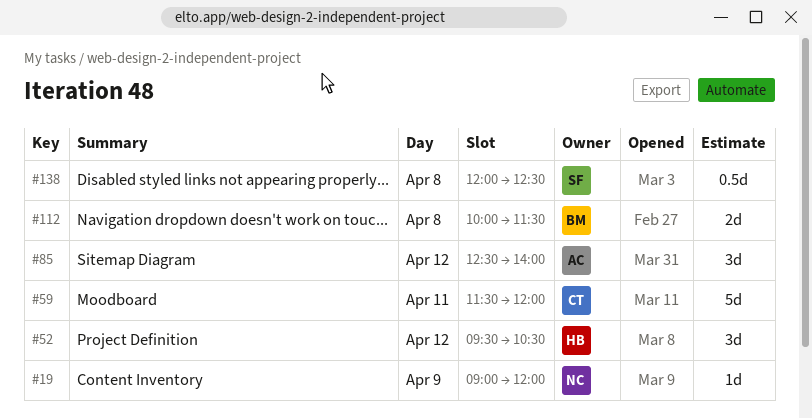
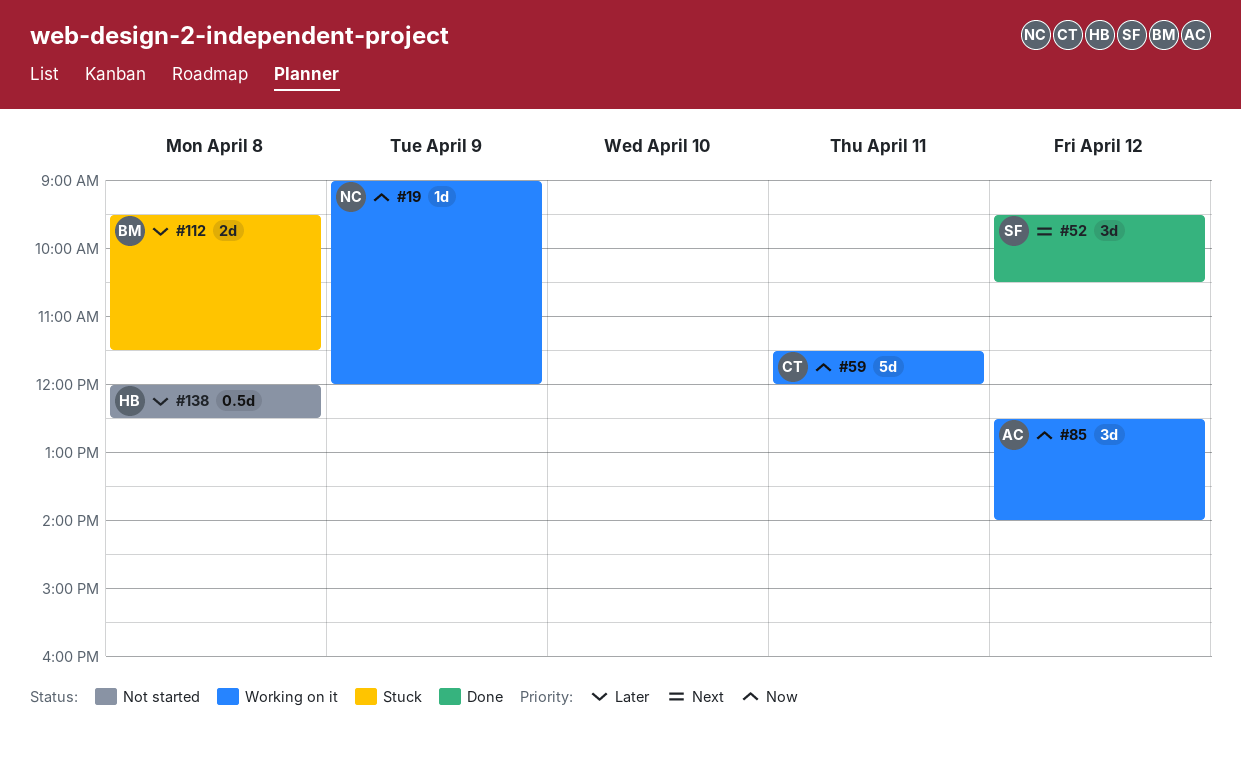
#52, owner: HB -> SF
#112, begins: 10:00 -> 09:30
#138, owner: SF -> HB

